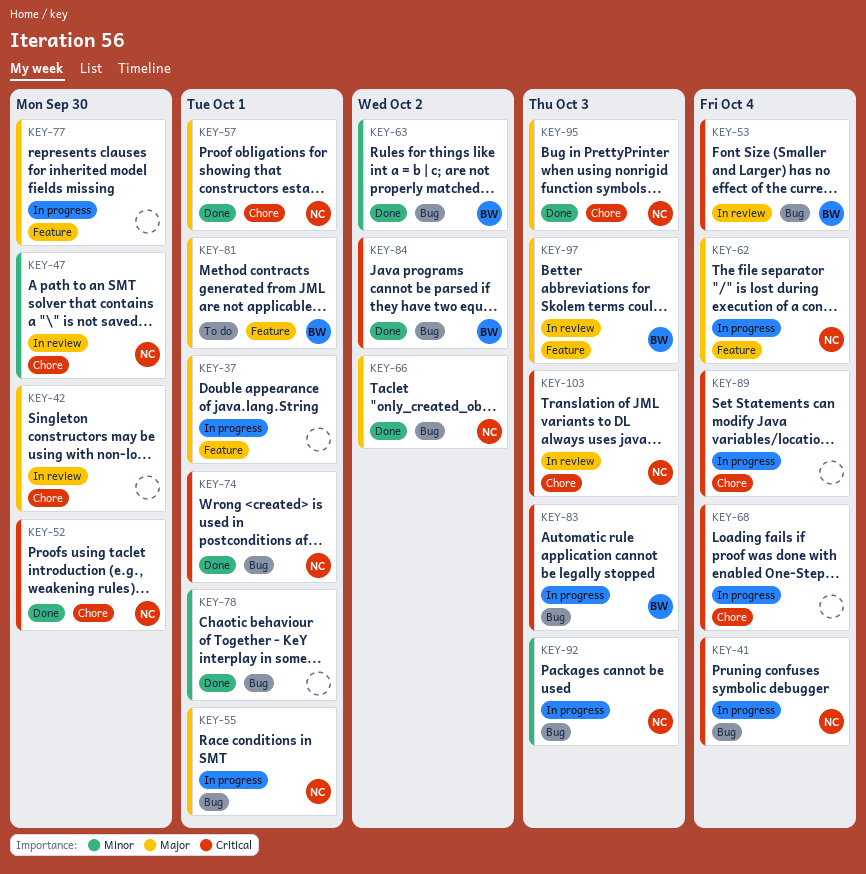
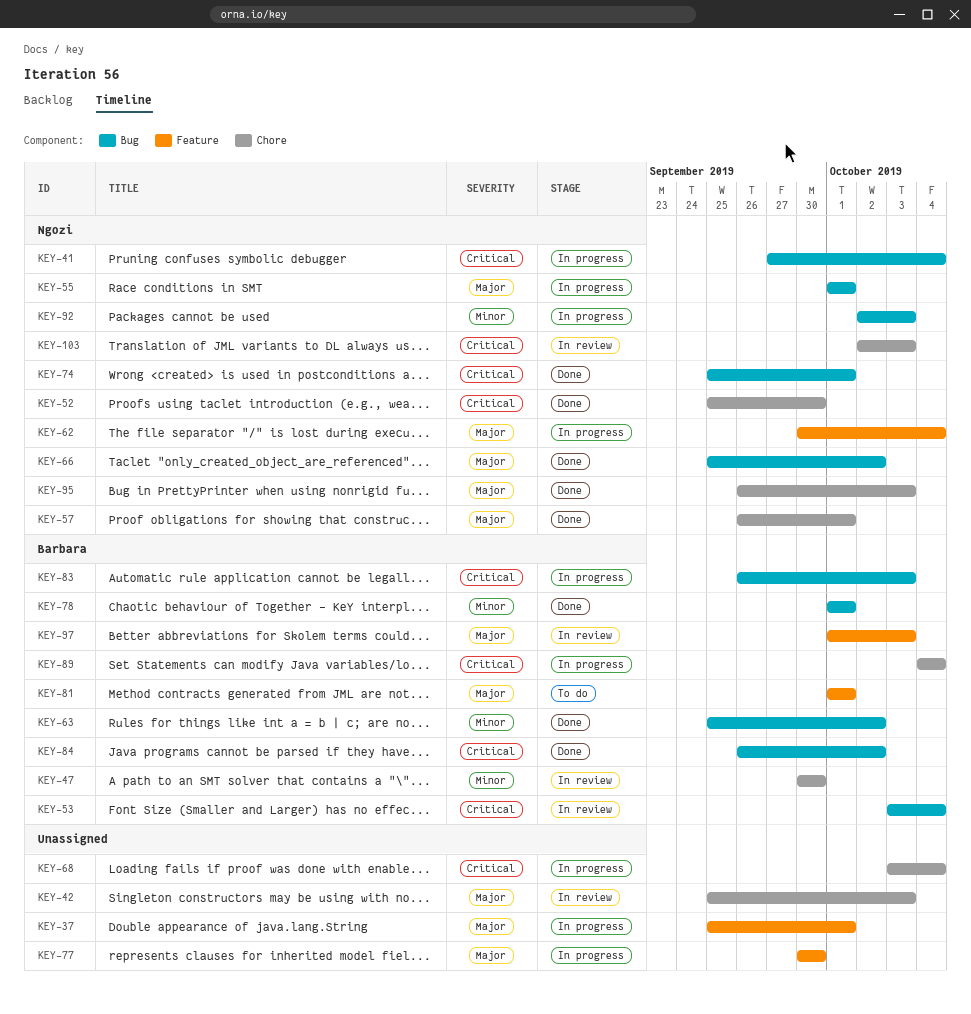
KEY-42, due: Sep 30 -> Oct 3
KEY-47, owner: Ngozi -> Barbara
KEY-78, owner: none -> Barbara
KEY-89, owner: none -> Barbara

